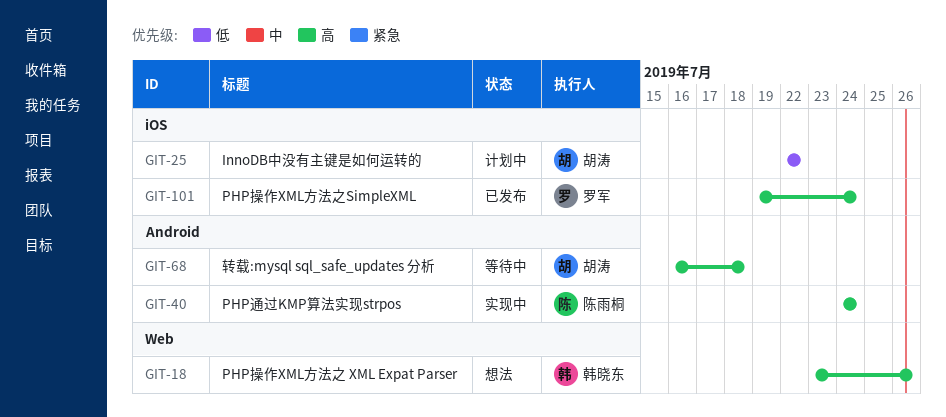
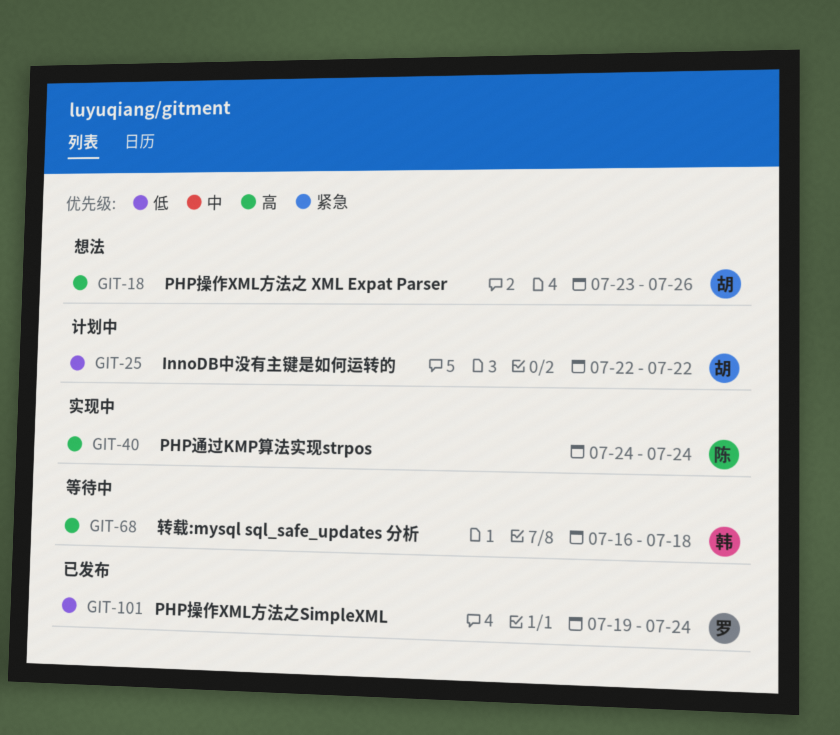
GIT-18, owner: 韩晓东 -> 胡涛
GIT-68, owner: 胡涛 -> 韩晓东
GIT-101, priority: 高 -> 低

